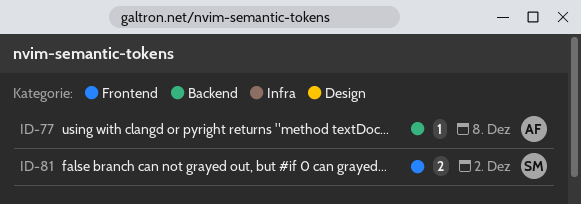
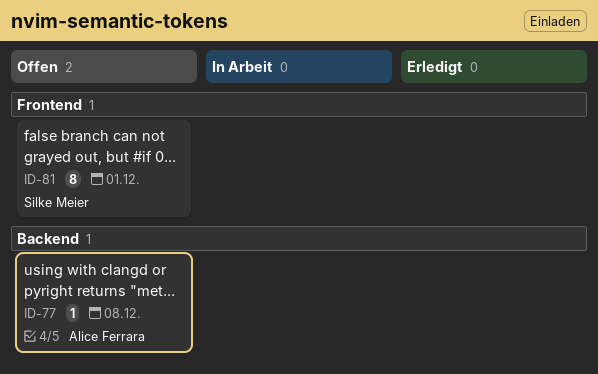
ID-81, estimate: 2 -> 8
ID-81, due: Dec 2 -> Dec 1

